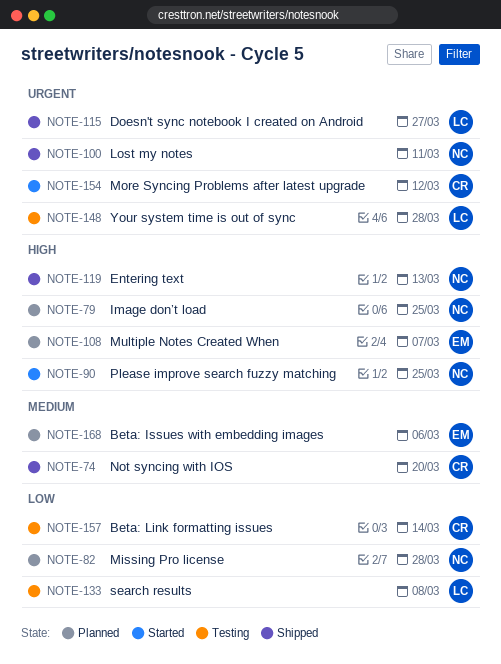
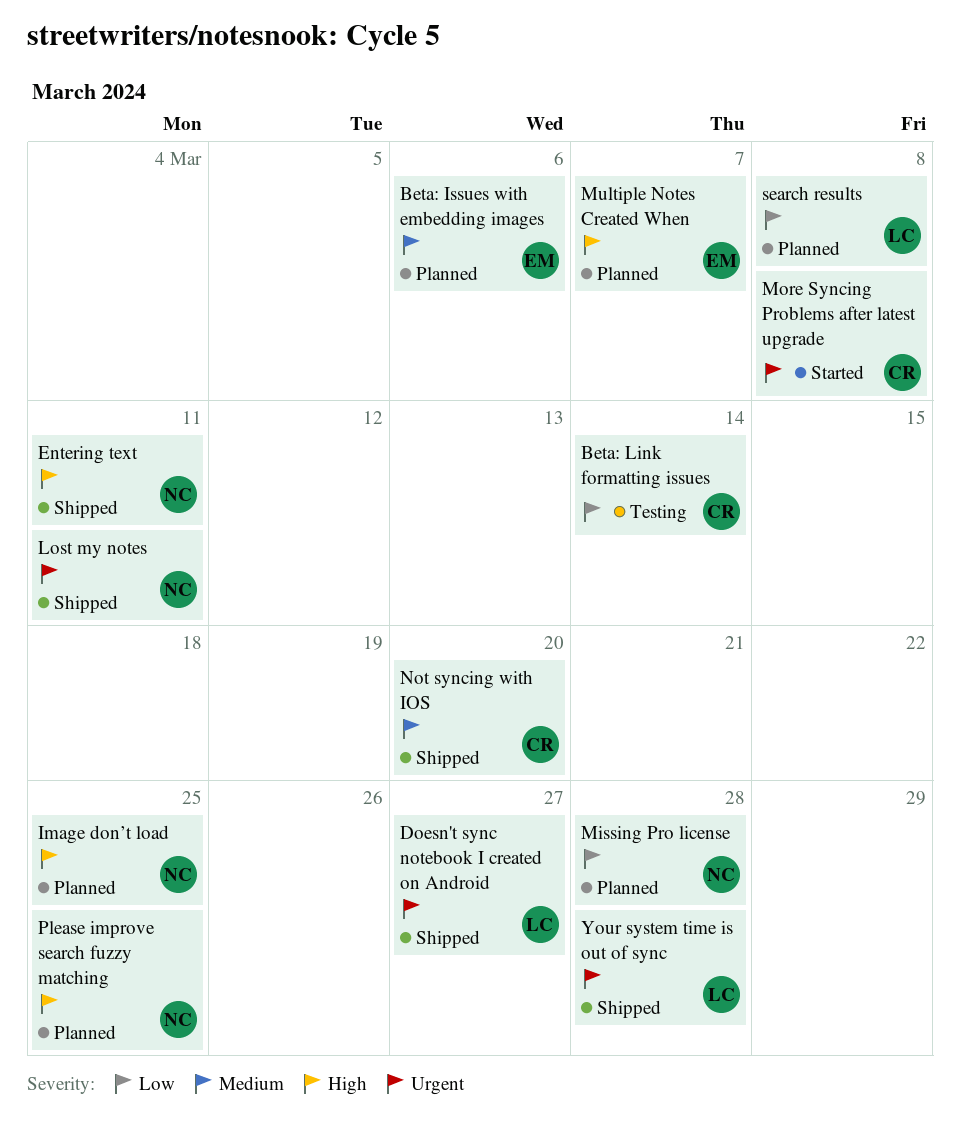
Entering text, due: Mar 13 -> Mar 11
More Syncing Problems after latest upgrade, due: Mar 12 -> Mar 8
Please improve search fuzzy matching, status: Started -> Planned
search results, status: Testing -> Planned
Your system time is out of sync, status: Testing -> Shipped

